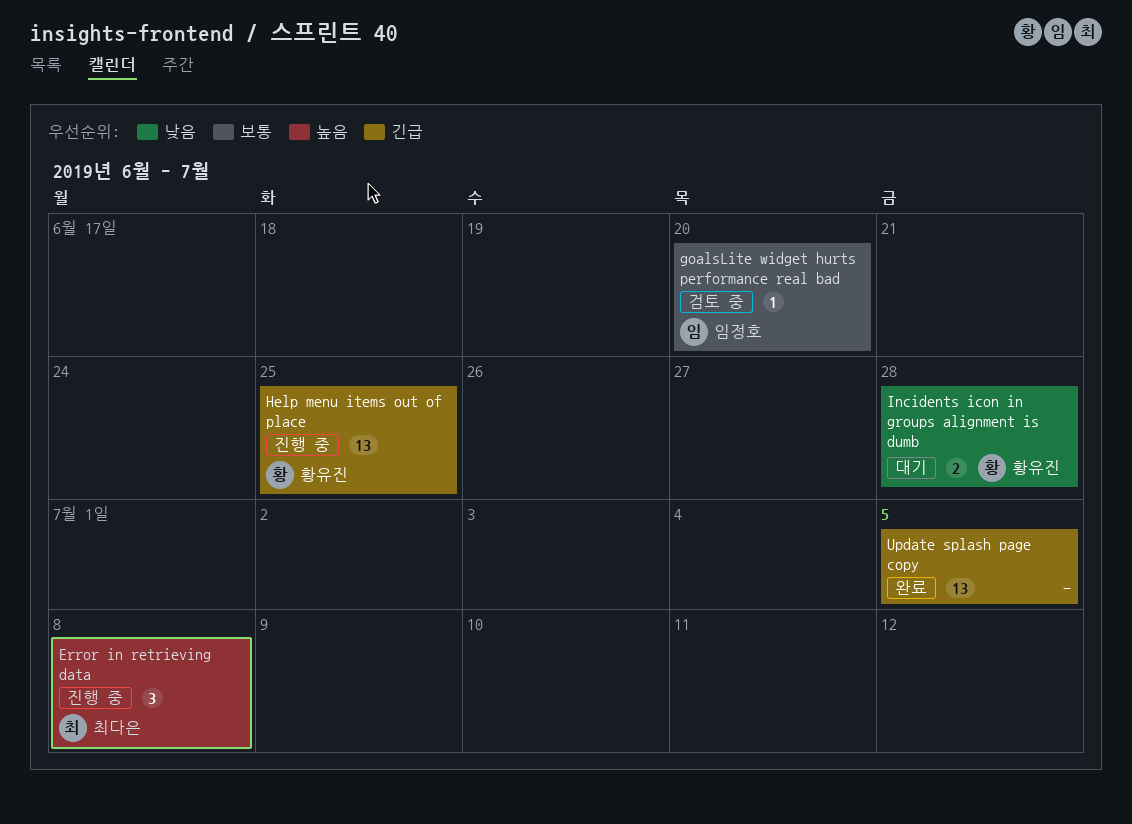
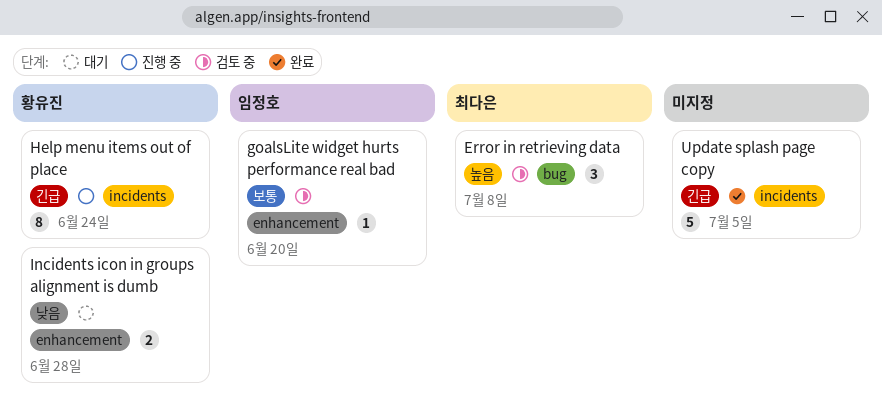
Error in retrieving data, status: 진행 중 -> 검토 중
Help menu items out of place, estimate: 13 -> 8
Help menu items out of place, due: Jun 25 -> Jun 24
Update splash page copy, estimate: 13 -> 5

